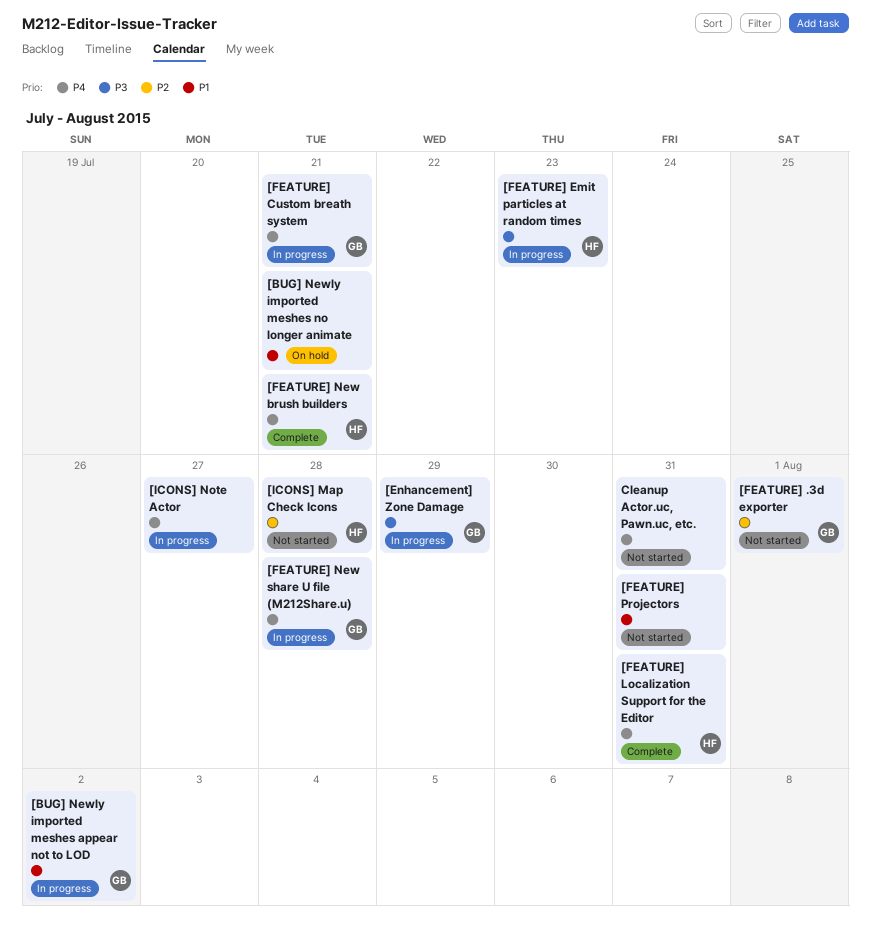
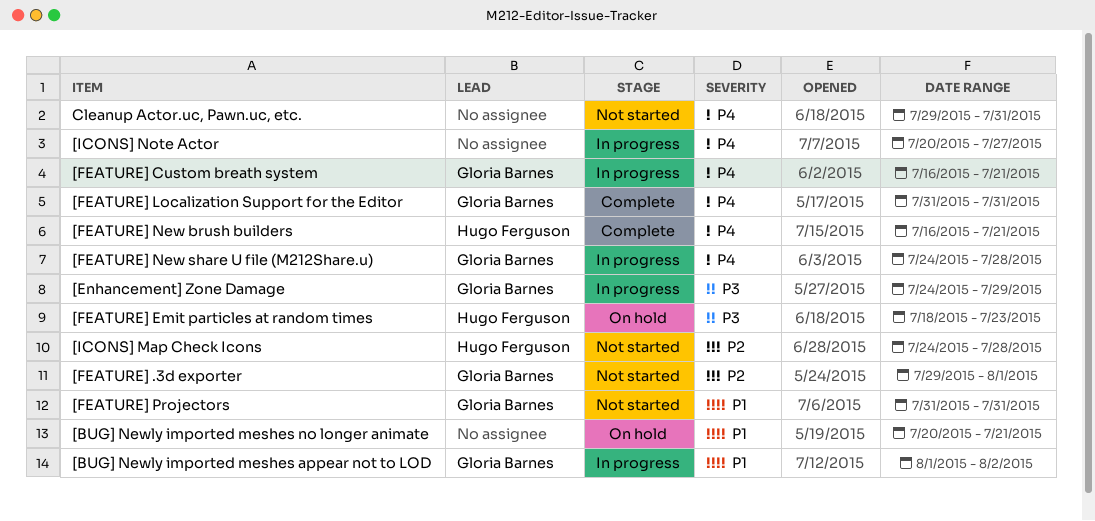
[FEATURE] Emit particles at random times, status: In progress -> On hold
[FEATURE] Localization Support for the Editor, owner: Hugo Ferguson -> Gloria Barnes
[FEATURE] Projectors, owner: none -> Gloria Barnes

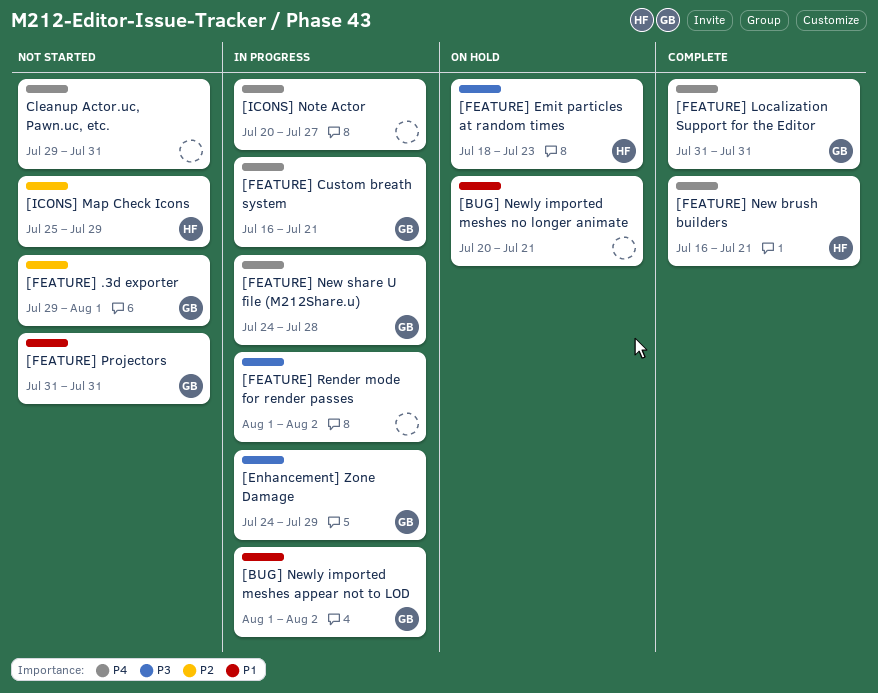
[FEATURE] Render mode for render passes: none -> present
[ICONS] Map Check Icons, start: Jul 24 -> Jul 25
[ICONS] Map Check Icons, due: Jul 28 -> Jul 29

